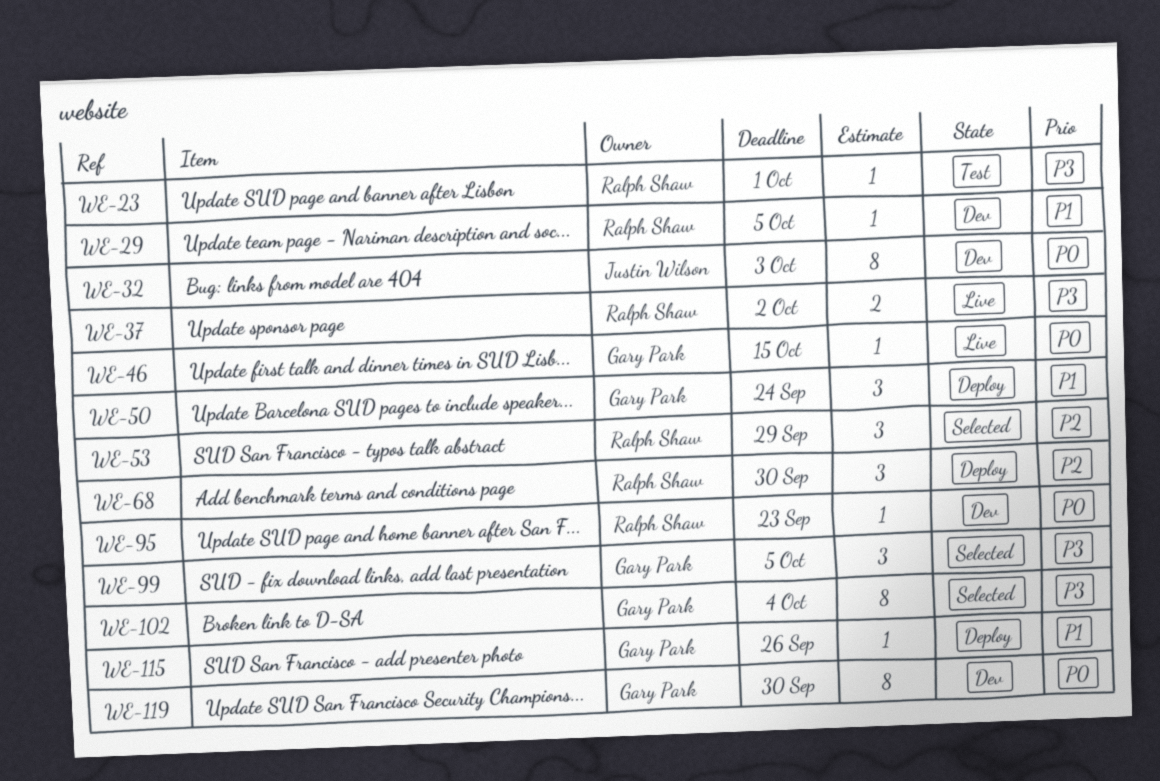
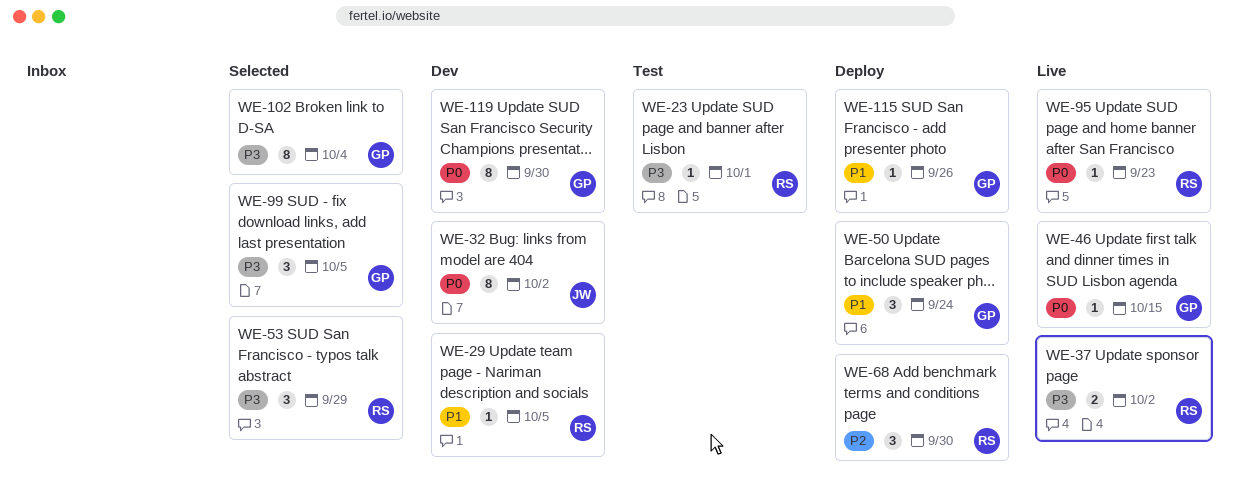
WE-32, due: Oct 3 -> Oct 2
WE-53, priority: P2 -> P3
WE-95, status: Dev -> Live

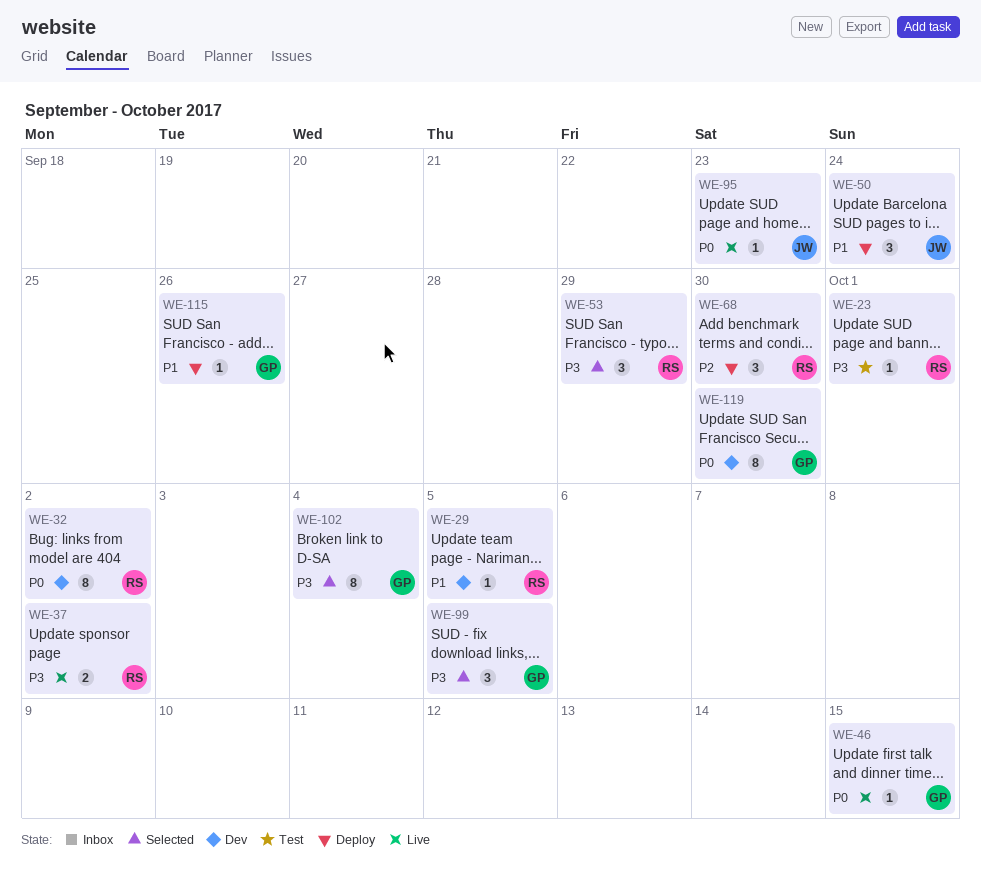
WE-32, owner: JW -> RS
WE-50, owner: GP -> JW
WE-95, owner: RS -> JW

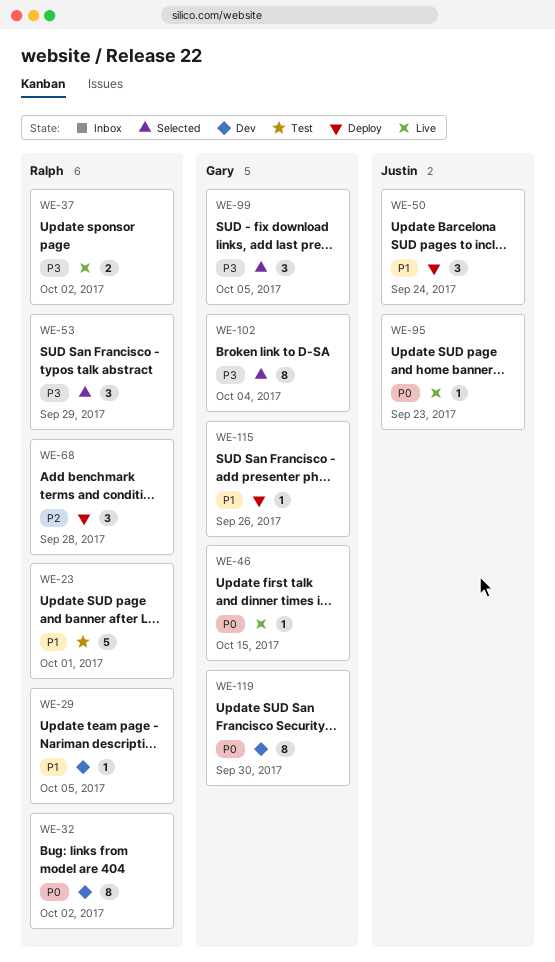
WE-23, priority: P3 -> P1
WE-23, estimate: 1 -> 5
WE-68, due: Sep 30 -> Sep 28

